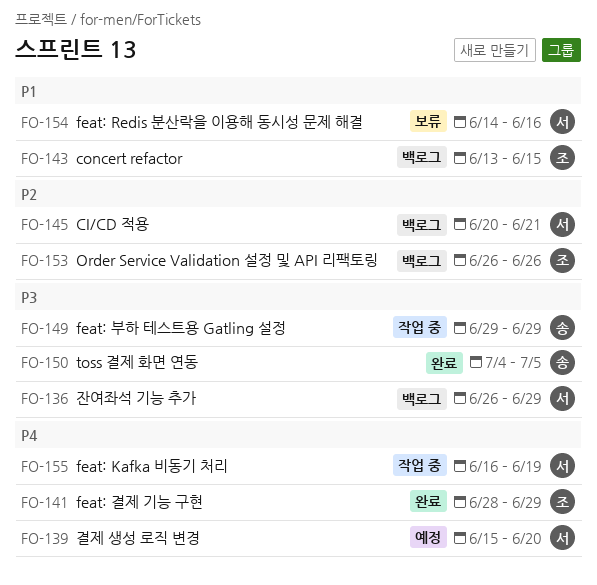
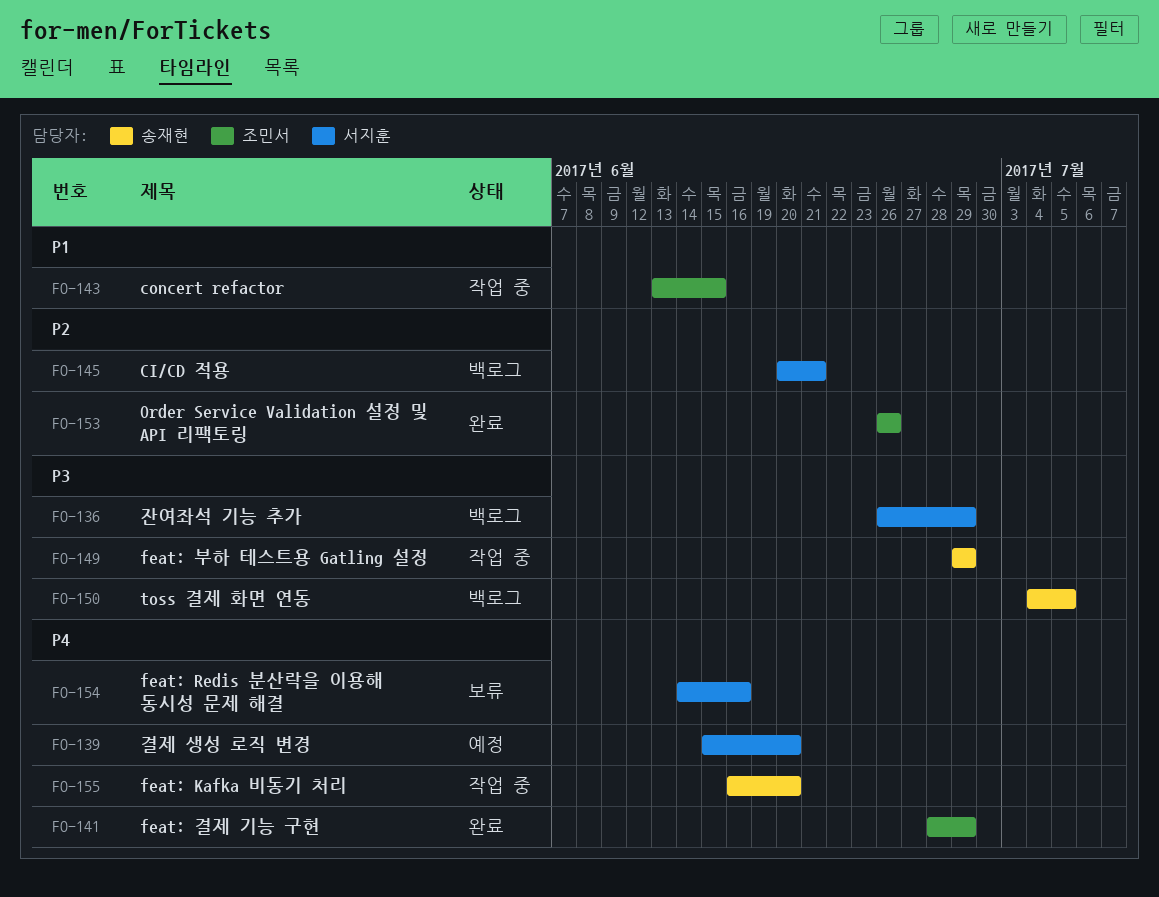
FO-143, status: 백로그 -> 작업 중
FO-150, status: 완료 -> 백로그
FO-153, status: 백로그 -> 완료
FO-154, priority: P1 -> P4
FO-155, owner: 서지훈 -> 송재현
FO-155, due: Jun 19 -> Jun 20

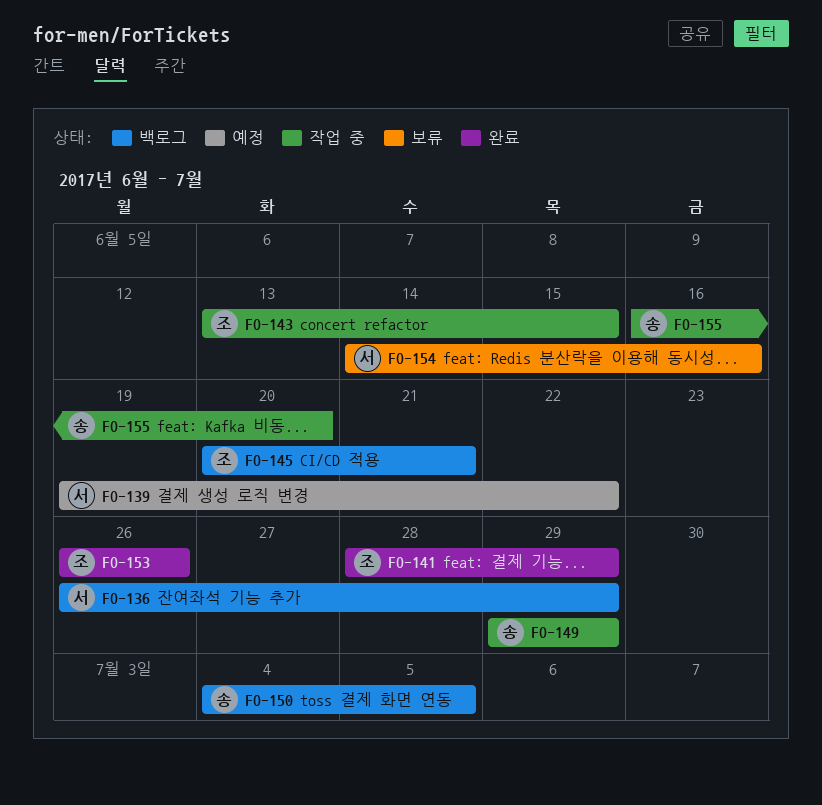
FO-139, start: Jun 15 -> Jun 19
FO-139, due: Jun 20 -> Jun 22
FO-145, owner: 서지훈 -> 조민서

